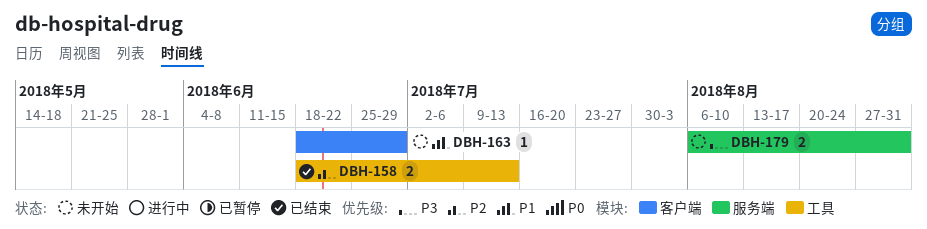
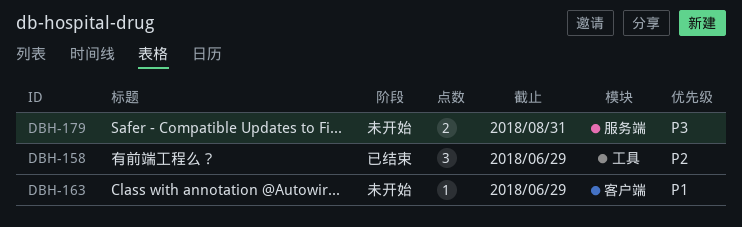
DBH-158, estimate: 2 -> 3
DBH-158, due: Jul 13 -> Jun 29

